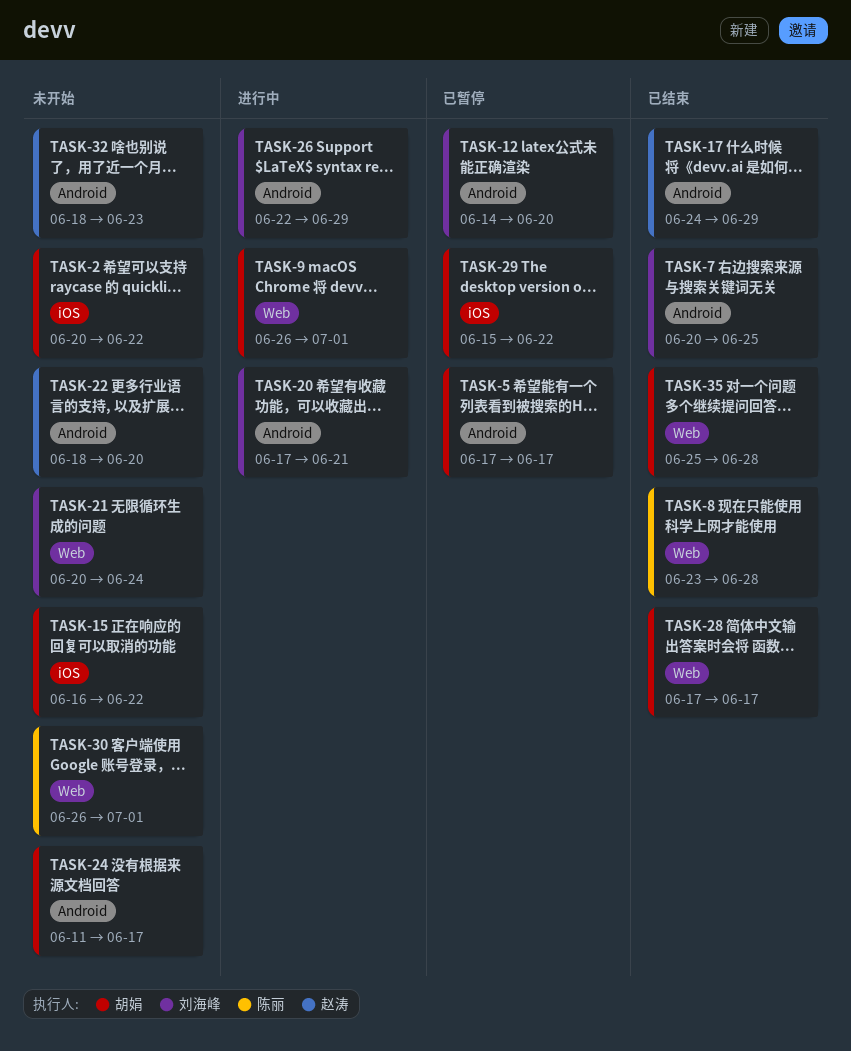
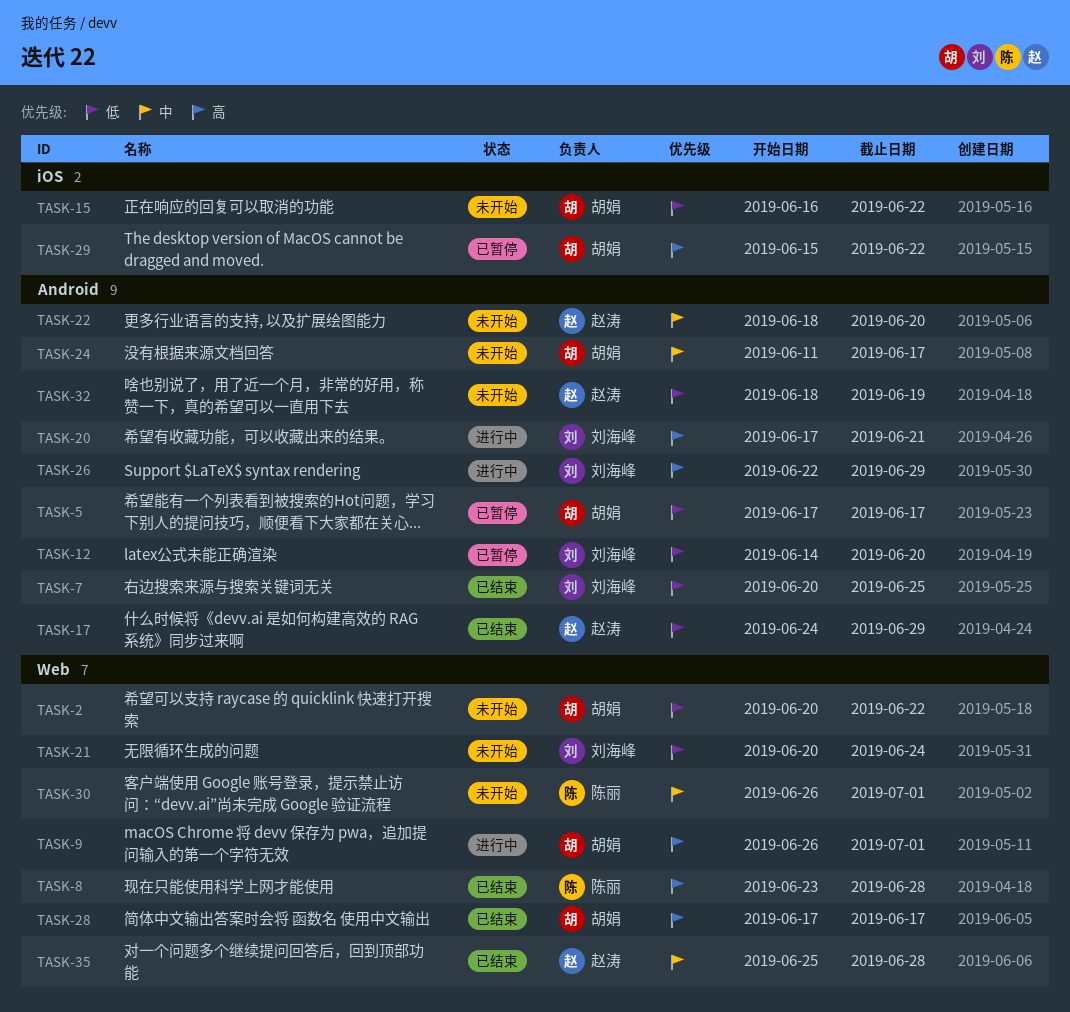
TASK-2, label: iOS -> Web
TASK-32, due: Jun 23 -> Jun 19
TASK-35, owner: 胡娟 -> 赵涛

